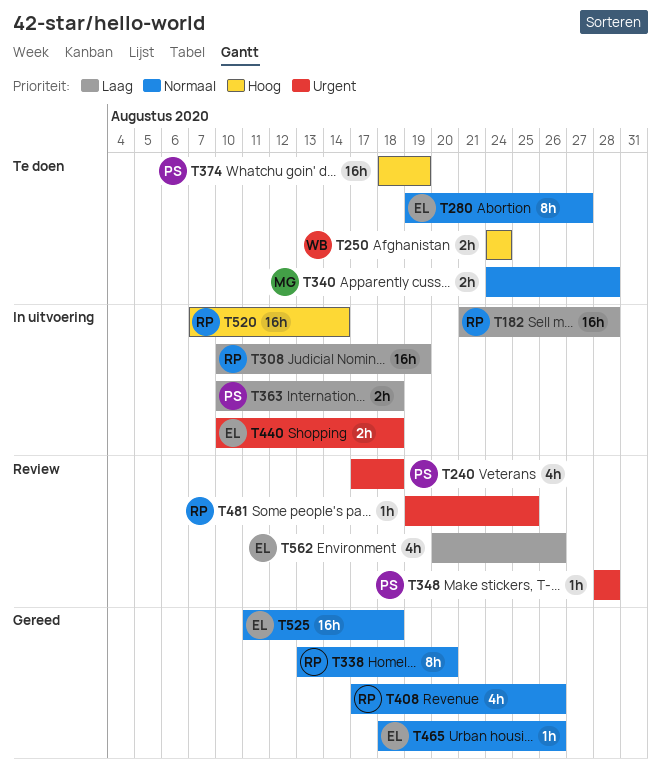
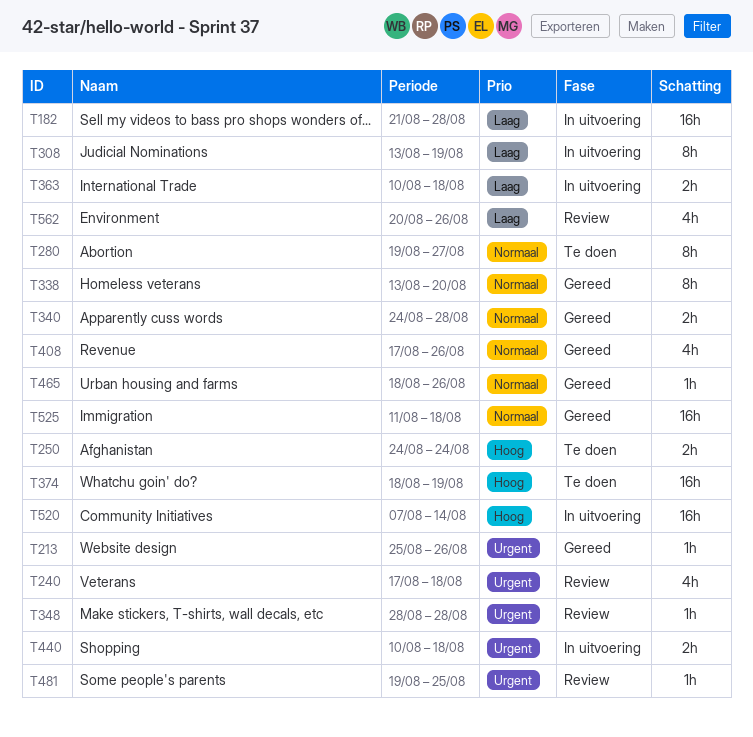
T213: none -> present
T308, estimate: 16h -> 8h
T308, start: Aug 10 -> Aug 13
T340, status: Te doen -> Gereed

